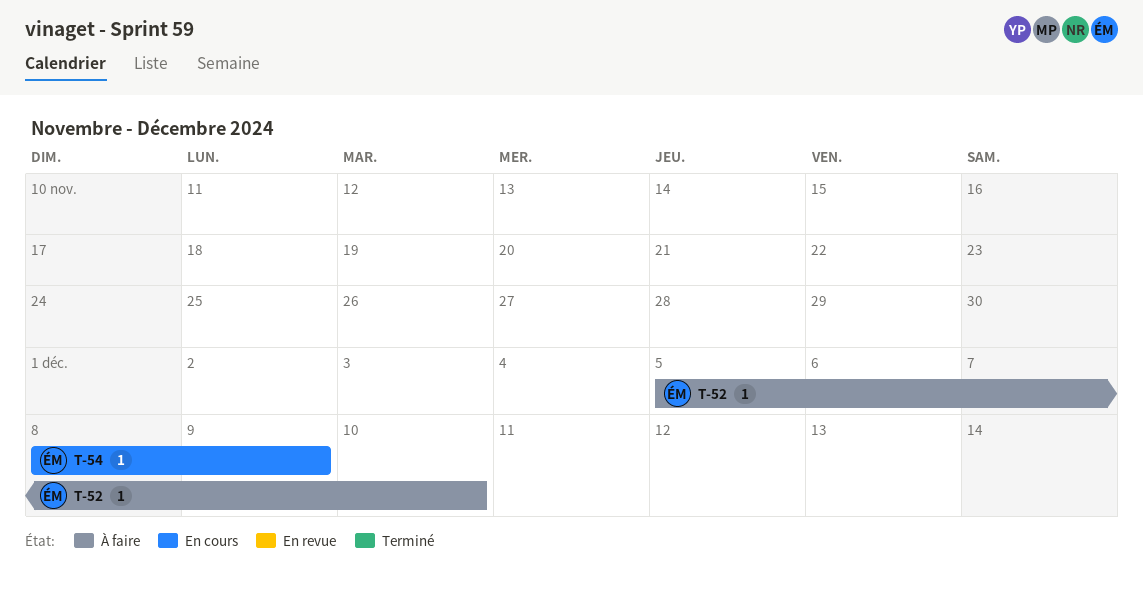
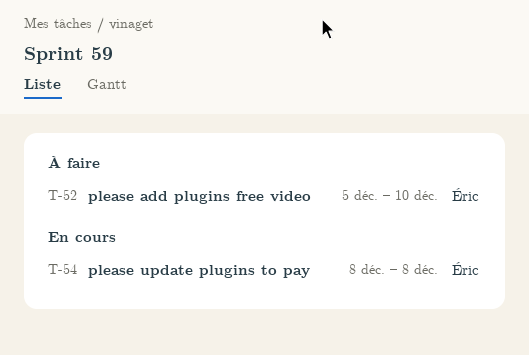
T-54, due: Dec 9 -> Dec 8

